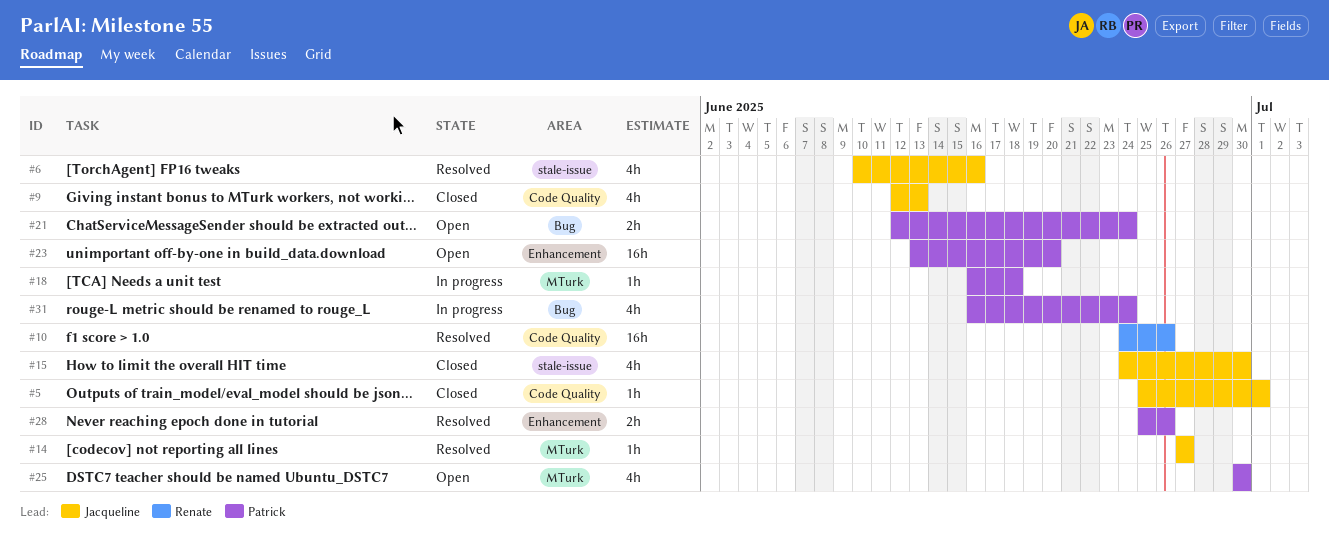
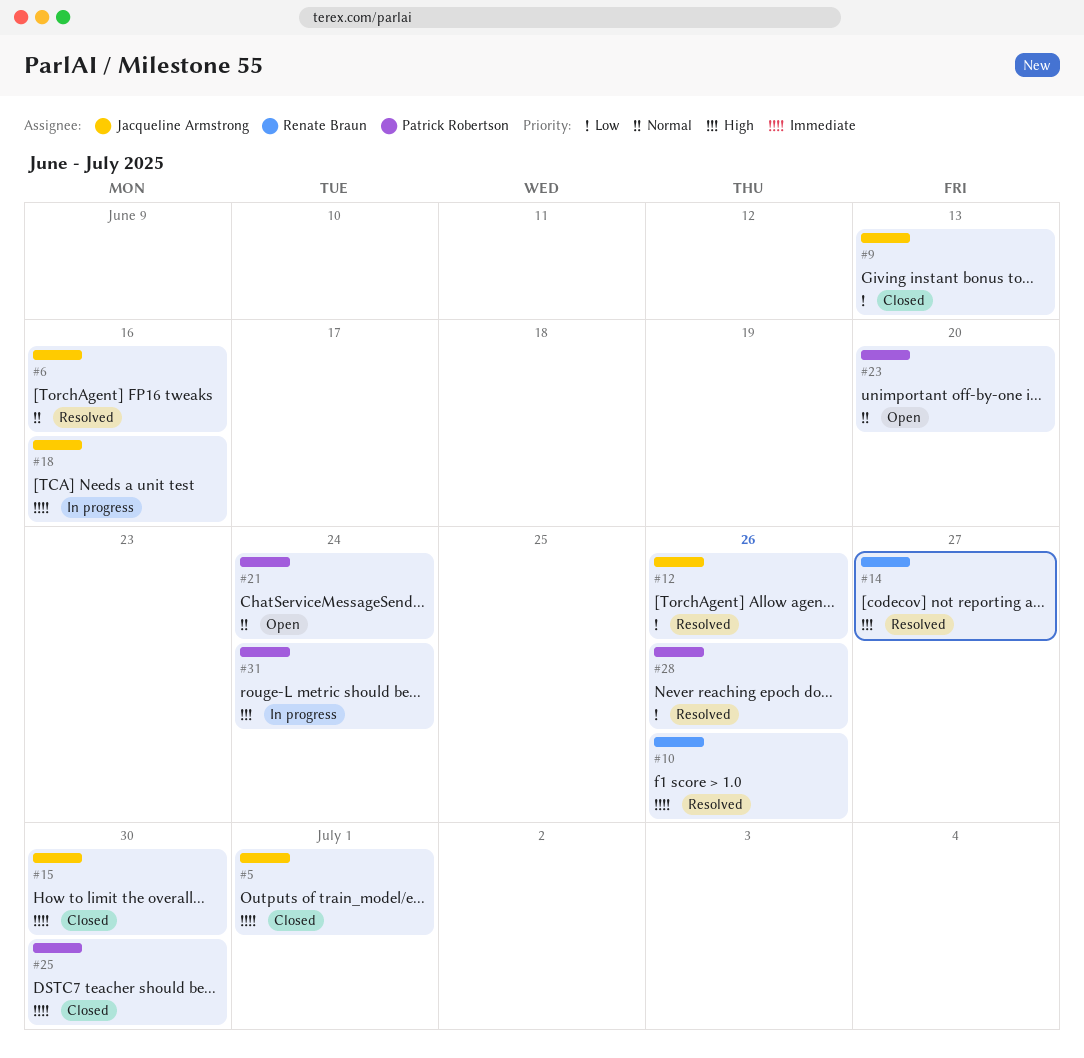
#12: none -> present
#14, owner: Jacqueline Armstrong -> Renate Braun
#18, owner: Patrick Robertson -> Jacqueline Armstrong
#18, due: Jun 18 -> Jun 16
#25, status: Open -> Closed

